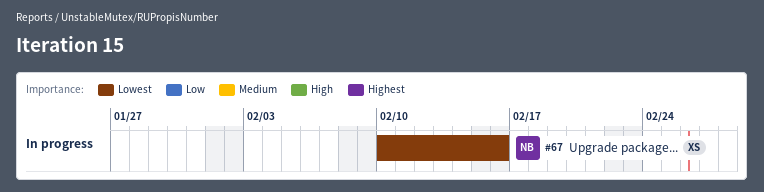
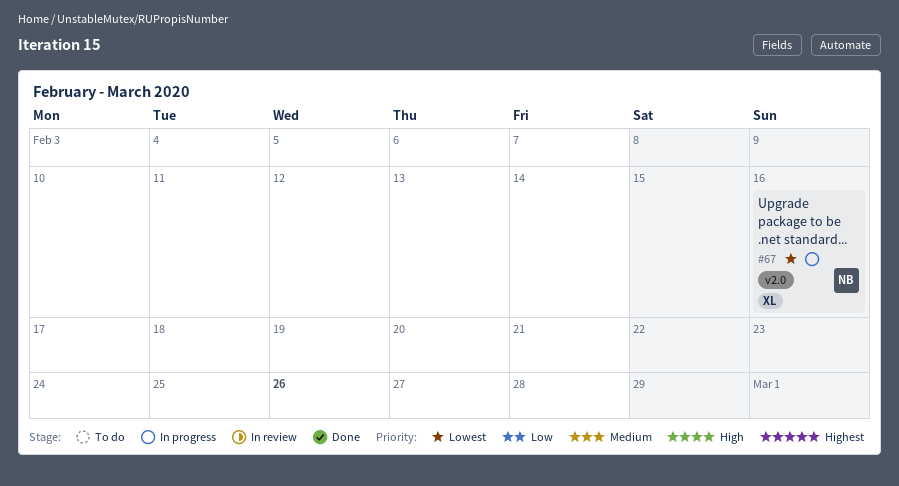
#67, estimate: XS -> XL

